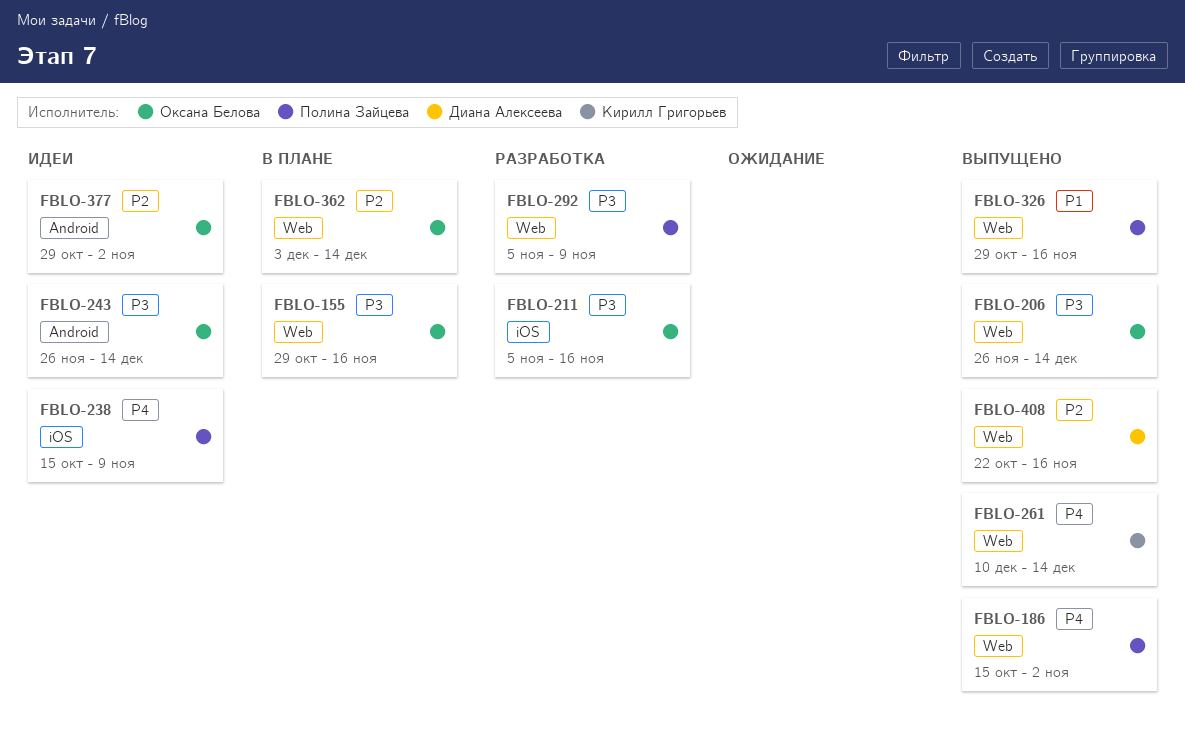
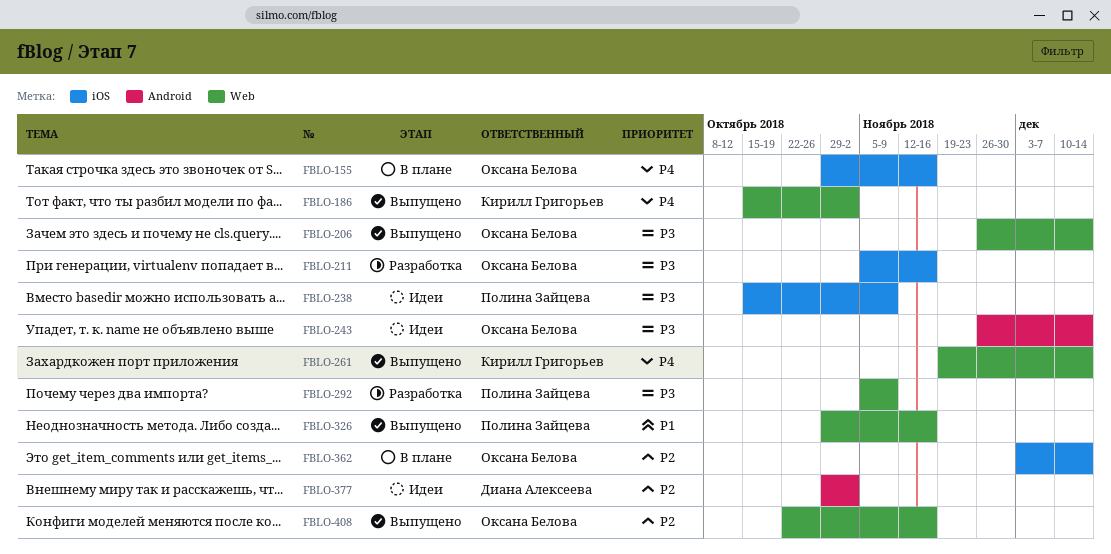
FBLO-155, priority: P3 -> P4
FBLO-155, label: Web -> iOS
FBLO-186, owner: Полина Зайцева -> Кирилл Григорьев
FBLO-238, priority: P4 -> P3
FBLO-261, start: Dec 10 -> Nov 19
FBLO-362, label: Web -> iOS
FBLO-377, owner: Оксана Белова -> Диана Алексеева
FBLO-408, owner: Диана Алексеева -> Оксана Белова

